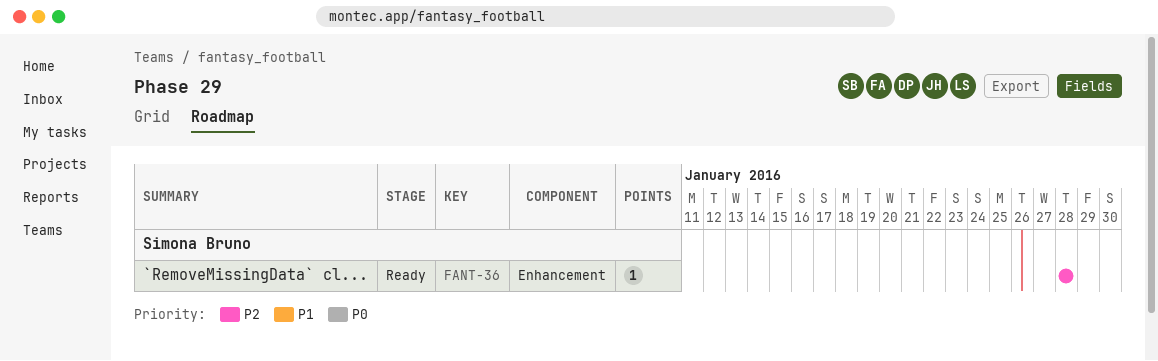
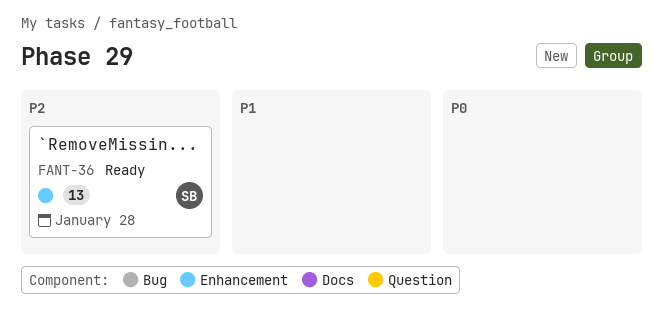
FANT-36, estimate: 1 -> 13

